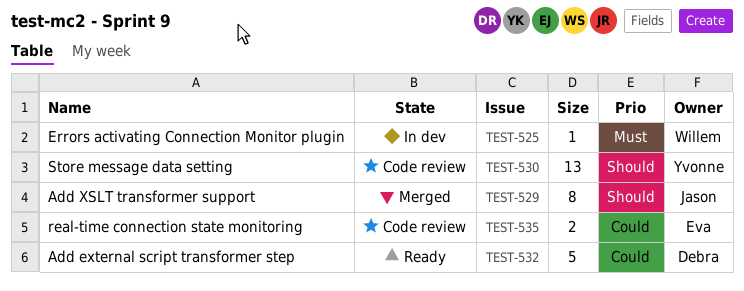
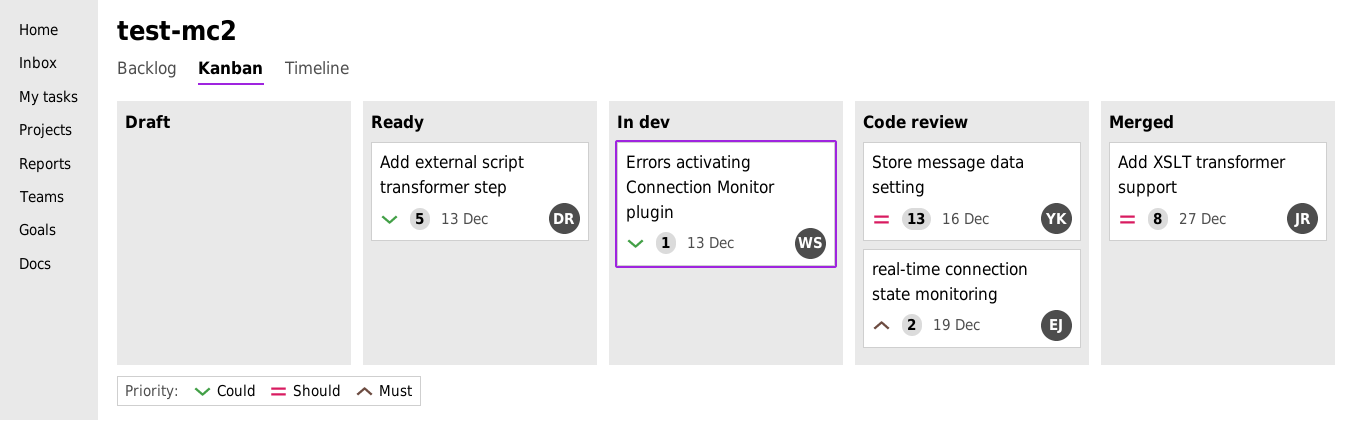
Errors activating Connection Monitor plugin, priority: Must -> Could
real-time connection state monitoring, priority: Could -> Must

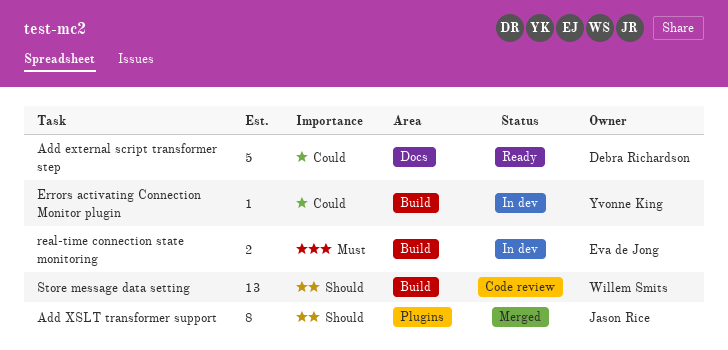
Errors activating Connection Monitor plugin, owner: Willem Smits -> Yvonne King
real-time connection state monitoring, status: Code review -> In dev
Store message data setting, owner: Yvonne King -> Willem Smits

